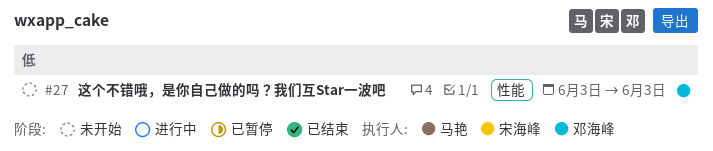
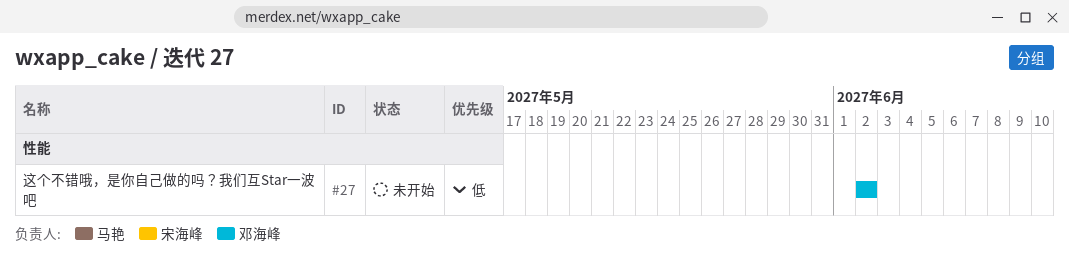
#27, start: Jun 3 -> Jun 2
#27, due: Jun 3 -> Jun 2

